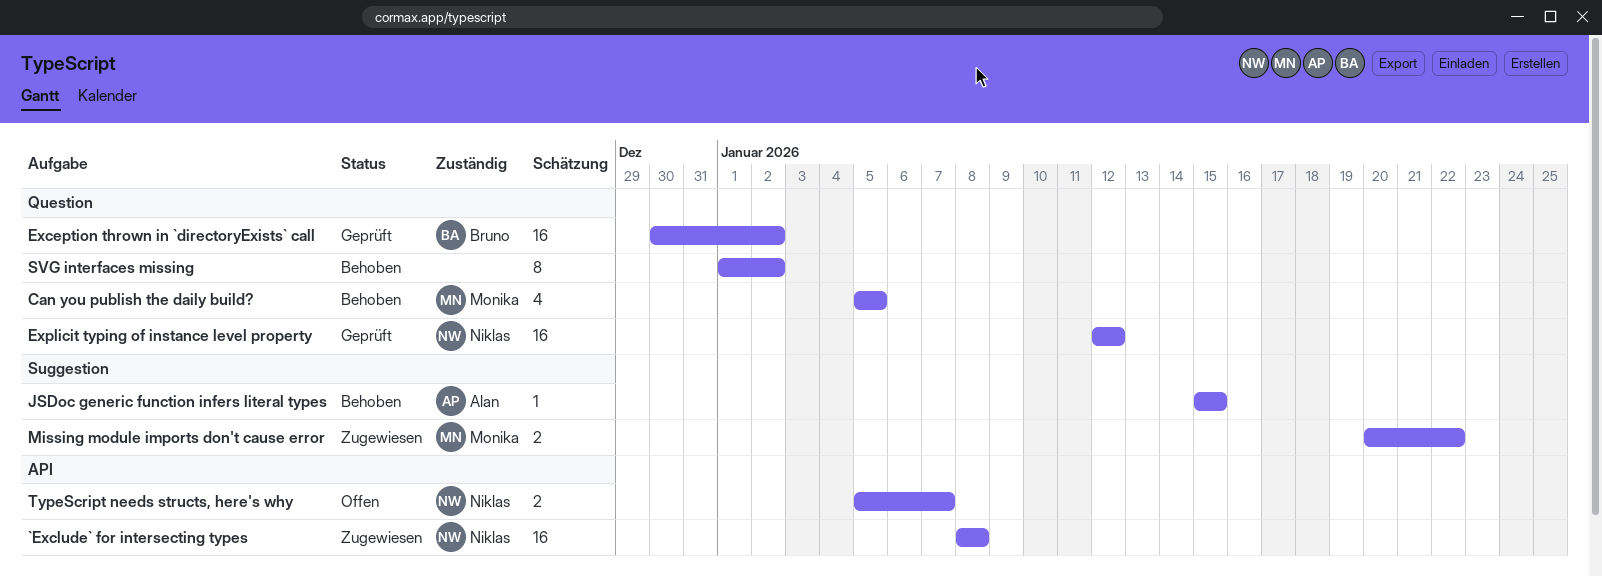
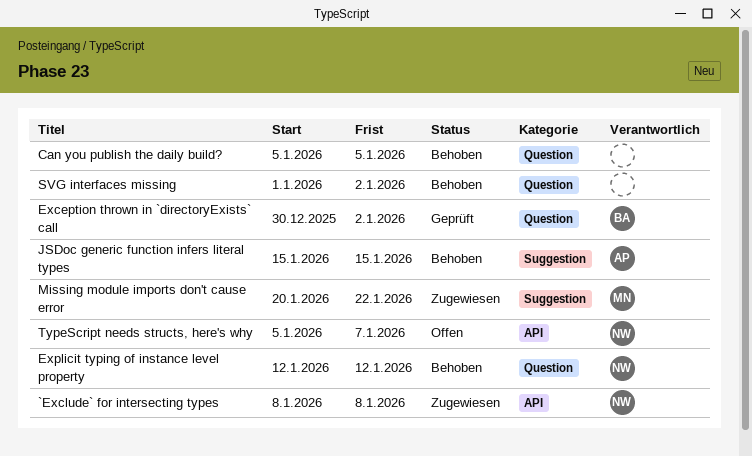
Can you publish the daily build?, owner: Monika -> none
Explicit typing of instance level property, status: Geprüft -> Behoben

